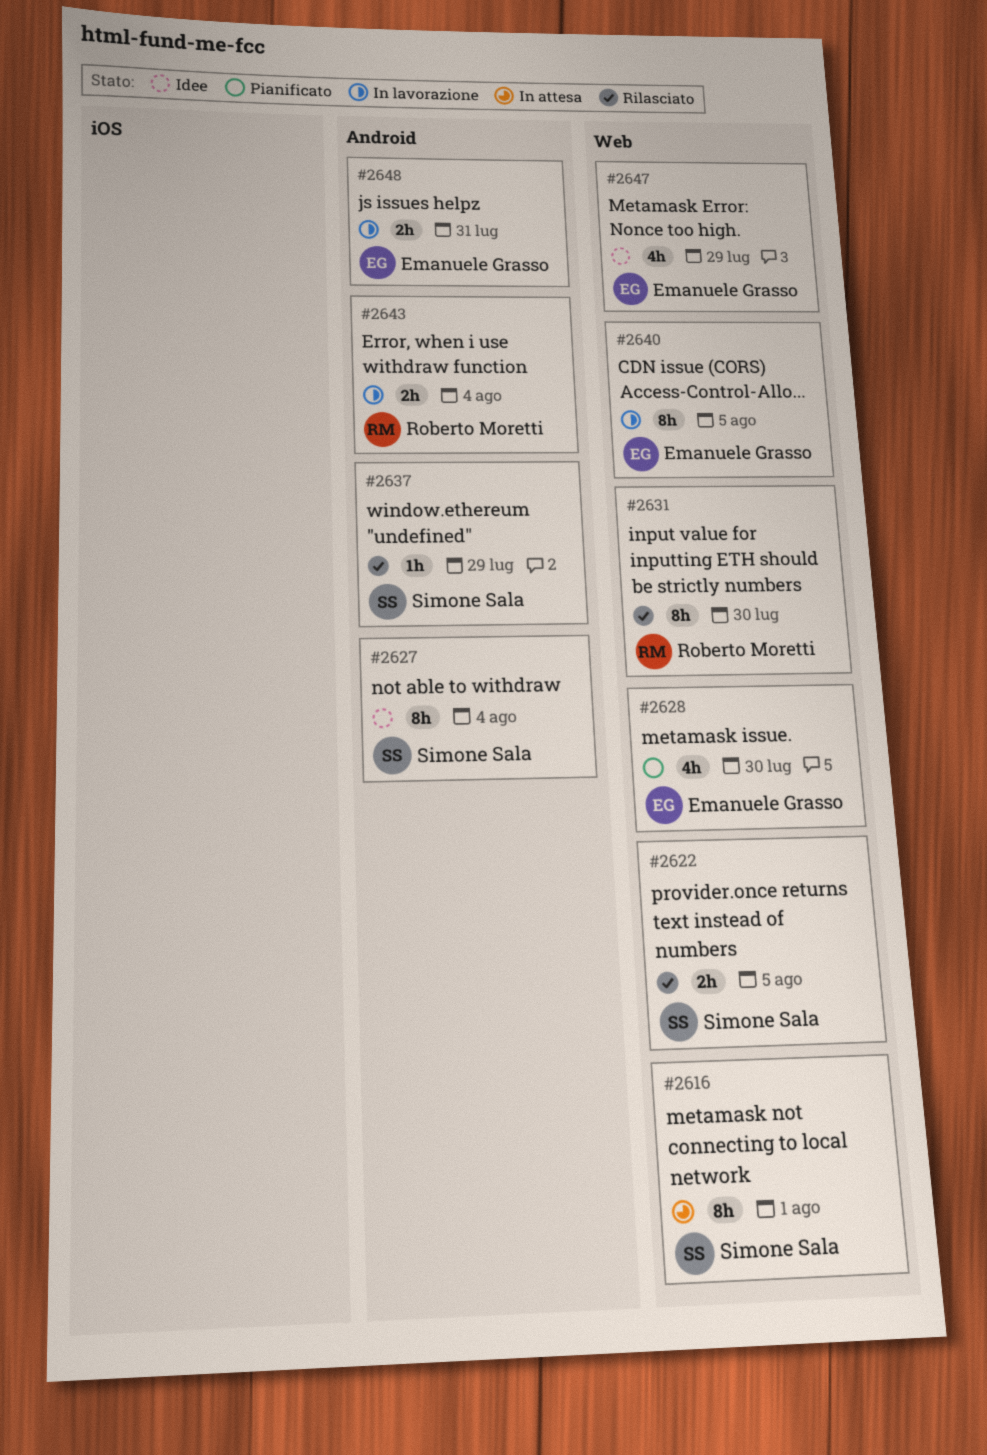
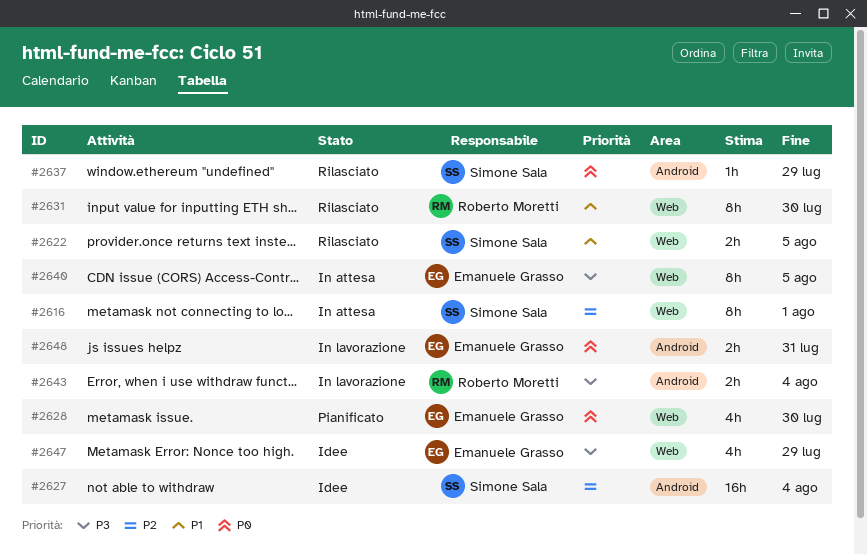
#2627, estimate: 8h -> 16h
#2640, status: In lavorazione -> In attesa

